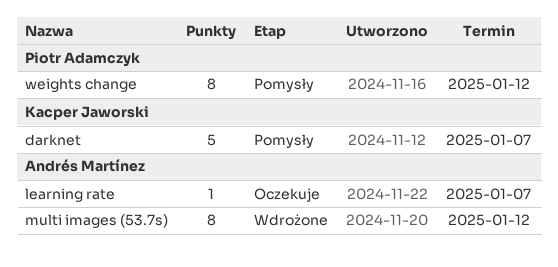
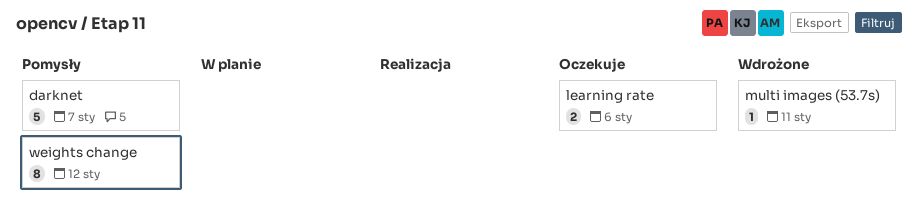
learning rate, estimate: 1 -> 2
learning rate, due: Jan 7 -> Jan 6
multi images (53.7s), estimate: 8 -> 1
multi images (53.7s), due: Jan 12 -> Jan 11

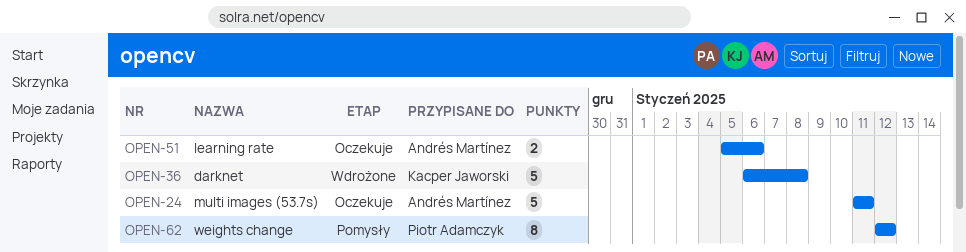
darknet, status: Pomysły -> Wdrożone
darknet, due: Jan 7 -> Jan 8
multi images (53.7s), status: Wdrożone -> Oczekuje
multi images (53.7s), estimate: 1 -> 5

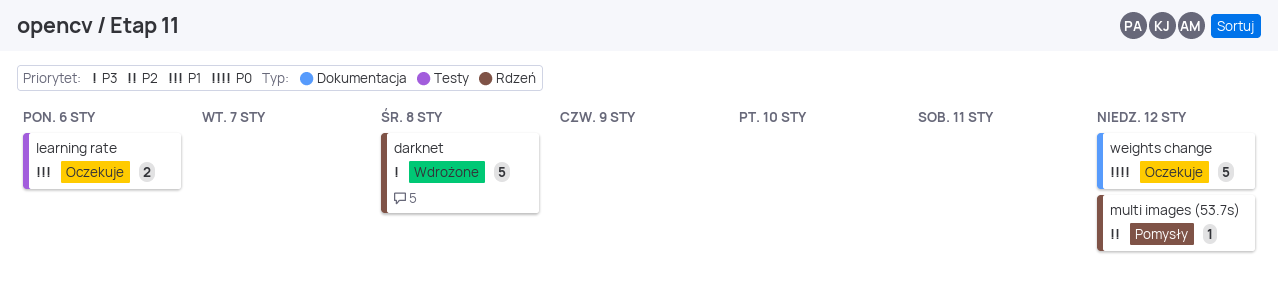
multi images (53.7s), status: Oczekuje -> Pomysły
multi images (53.7s), estimate: 5 -> 1
multi images (53.7s), due: Jan 11 -> Jan 12
weights change, status: Pomysły -> Oczekuje
weights change, estimate: 8 -> 5

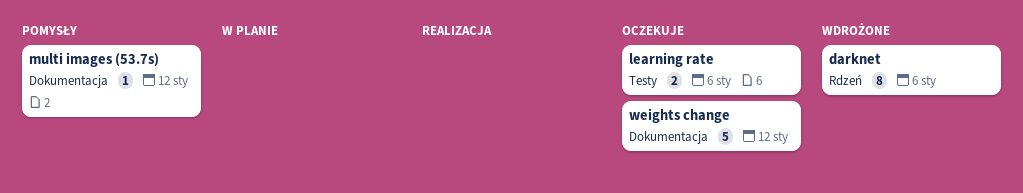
darknet, estimate: 5 -> 8
darknet, due: Jan 8 -> Jan 6
multi images (53.7s), label: Rdzeń -> Dokumentacja

